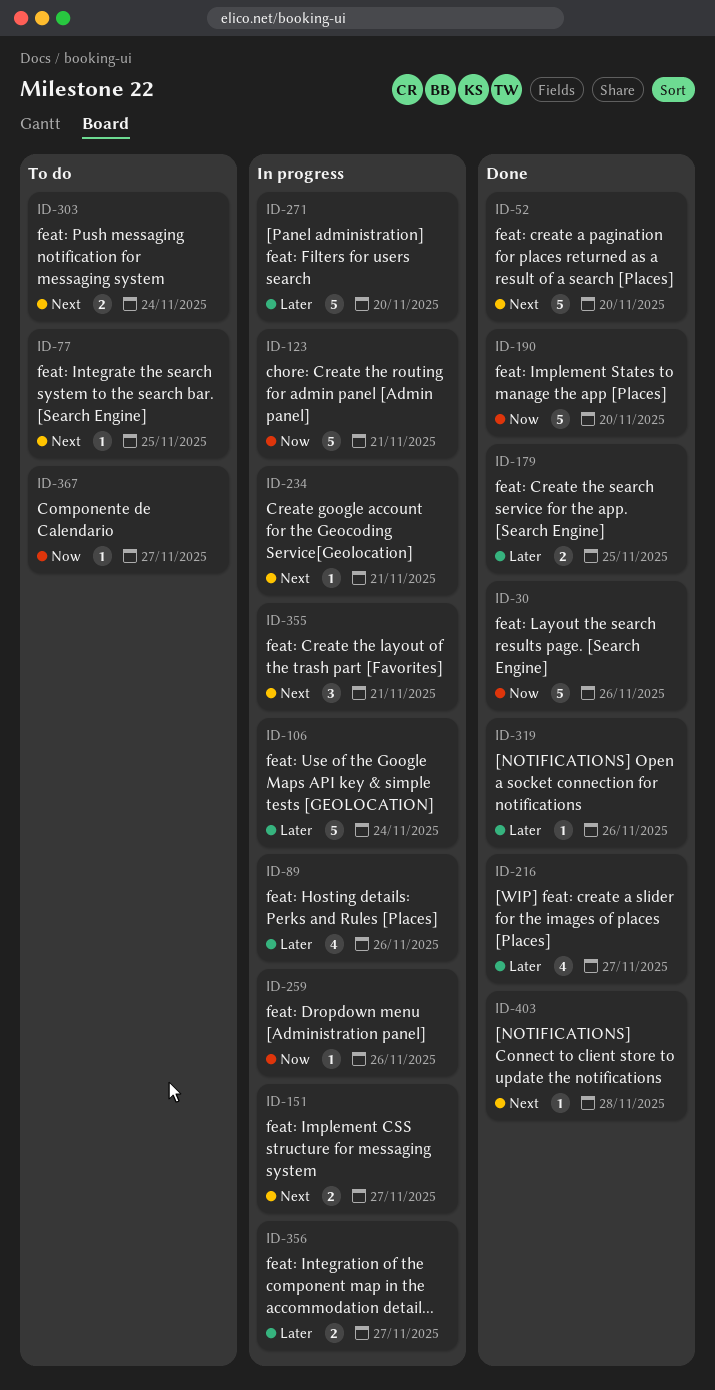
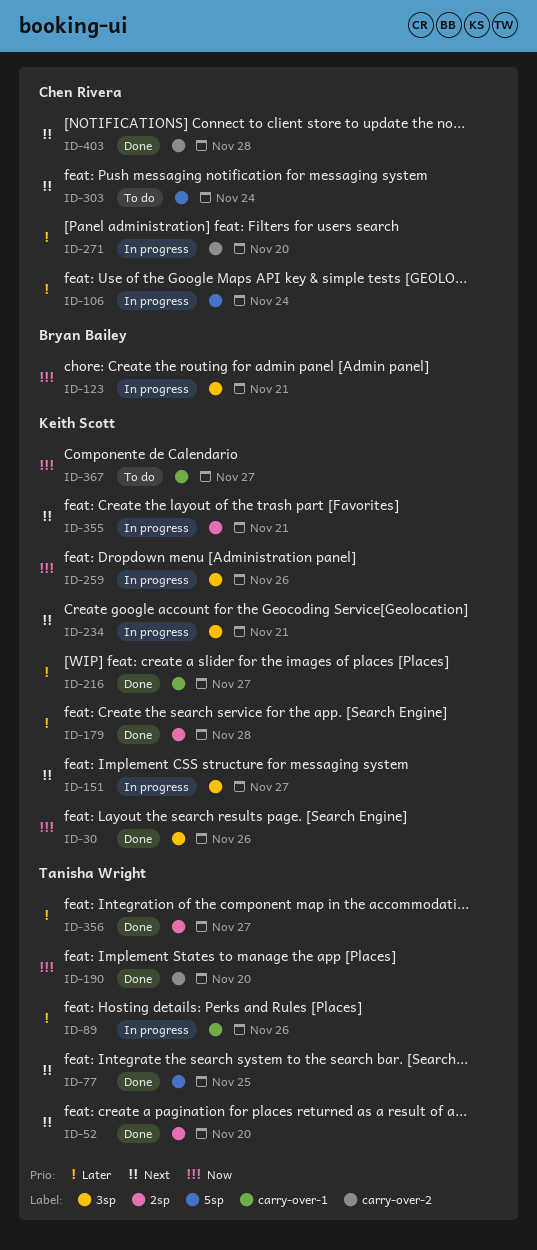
ID-77, status: To do -> Done
ID-179, due: Nov 25 -> Nov 28
ID-319: present -> none
ID-356, status: In progress -> Done

